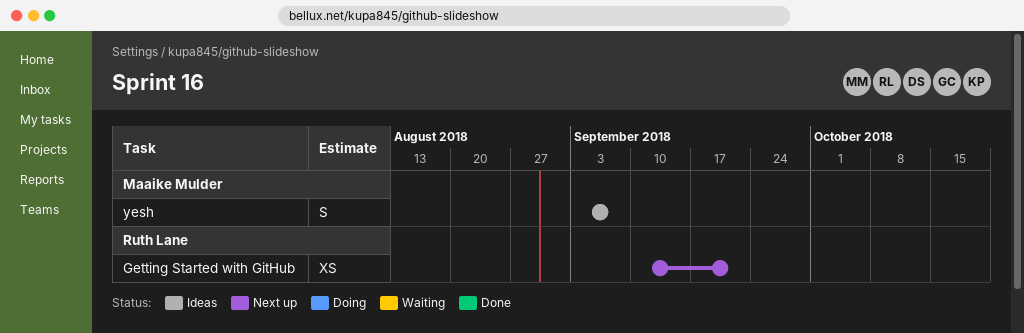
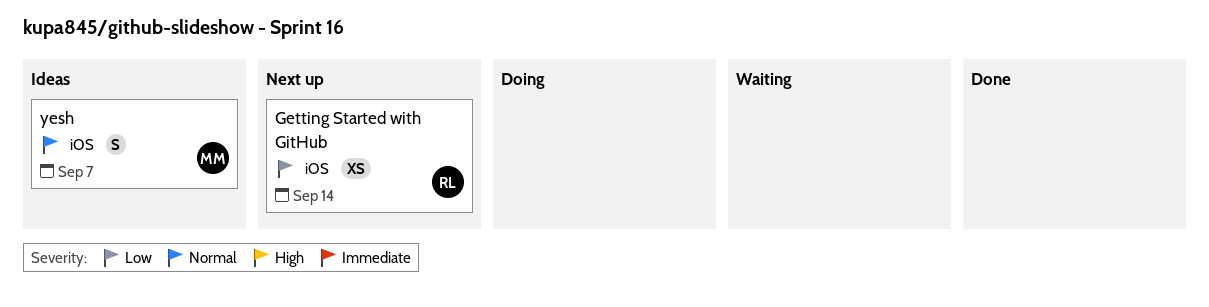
Getting Started with GitHub, due: Sep 21 -> Sep 14

